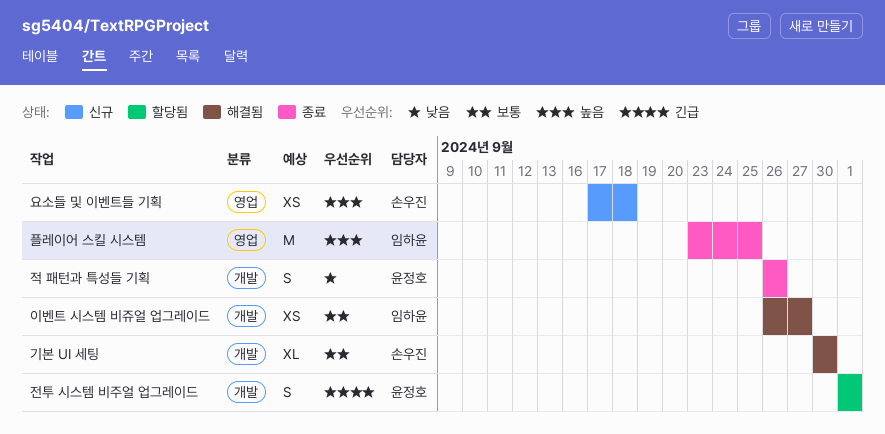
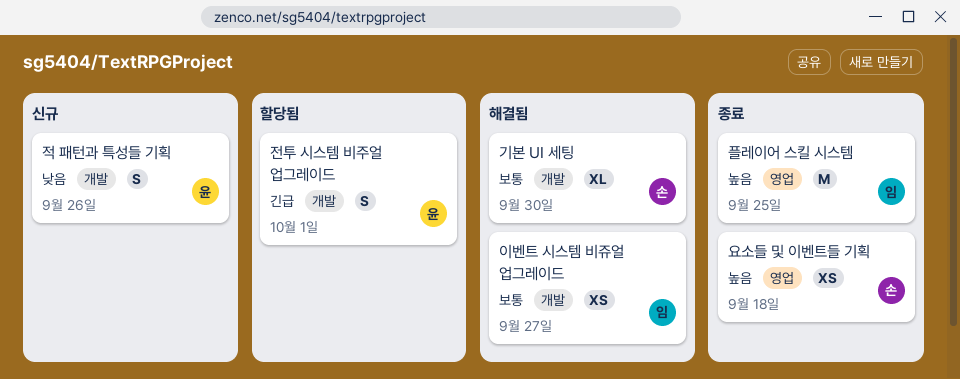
요소들 및 이벤트들 기획, status: 신규 -> 종료
적 패턴과 특성들 기획, status: 종료 -> 신규

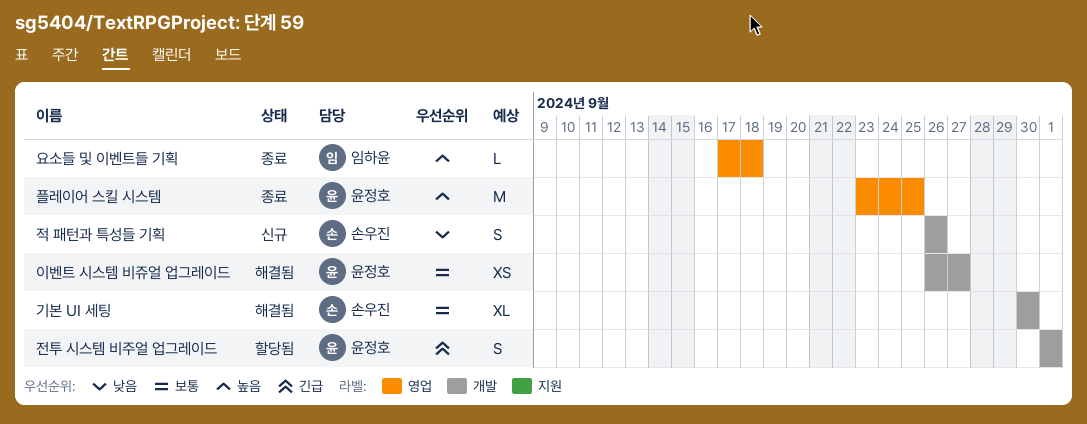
요소들 및 이벤트들 기획, owner: 손우진 -> 임하윤
요소들 및 이벤트들 기획, estimate: XS -> L
이벤트 시스템 비쥬얼 업그레이드, owner: 임하윤 -> 윤정호
적 패턴과 특성들 기획, owner: 윤정호 -> 손우진
플레이어 스킬 시스템, owner: 임하윤 -> 윤정호

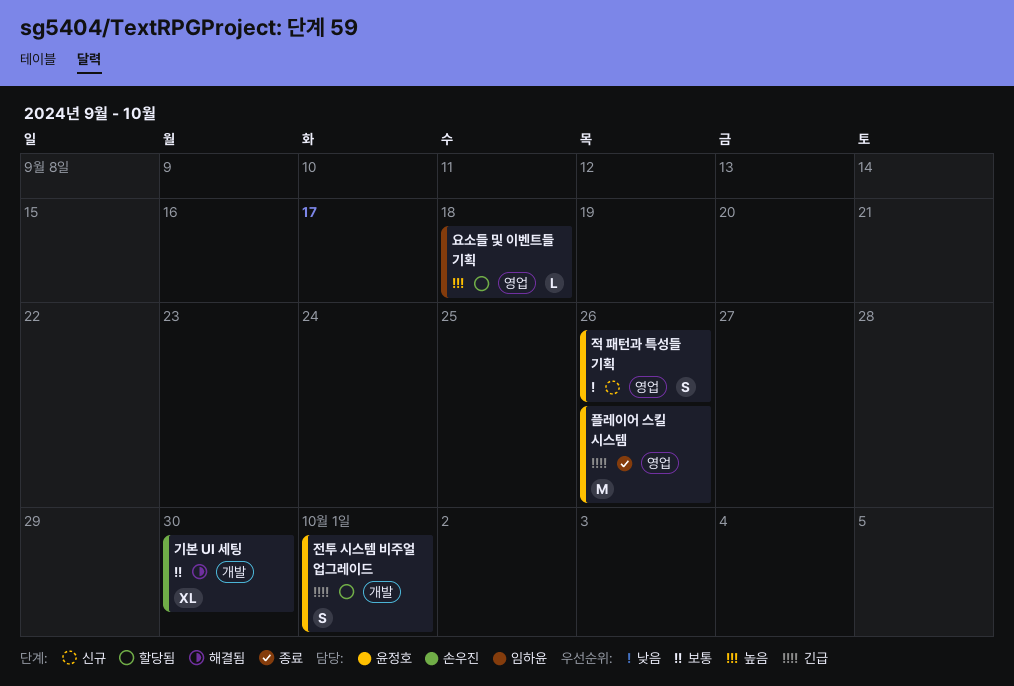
요소들 및 이벤트들 기획, status: 종료 -> 할당됨
이벤트 시스템 비쥬얼 업그레이드: present -> none
적 패턴과 특성들 기획, owner: 손우진 -> 윤정호
적 패턴과 특성들 기획, label: 개발 -> 영업
플레이어 스킬 시스템, priority: 높음 -> 긴급
플레이어 스킬 시스템, due: Sep 25 -> Sep 26

